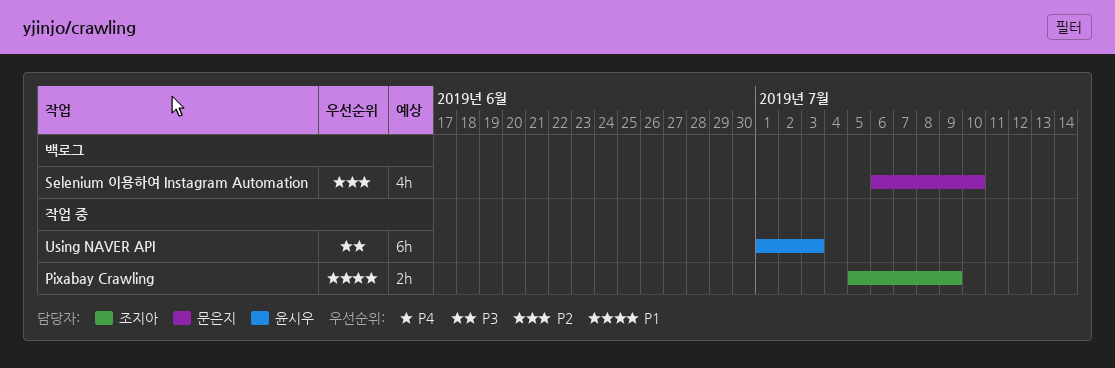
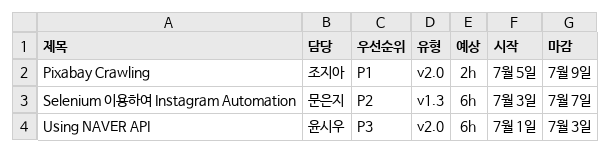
Selenium 이용하여 Instagram Automation, estimate: 4h -> 6h
Selenium 이용하여 Instagram Automation, start: Jul 6 -> Jul 3
Selenium 이용하여 Instagram Automation, due: Jul 10 -> Jul 7

